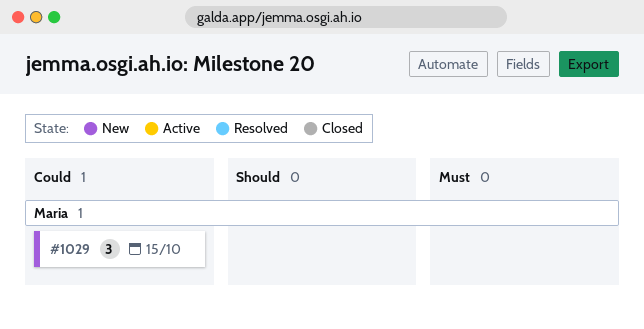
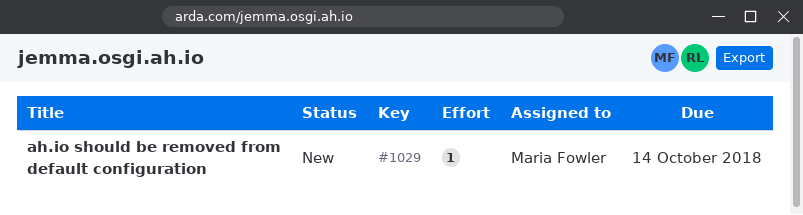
#1029, estimate: 3 -> 1
#1029, due: Oct 15 -> Oct 14

